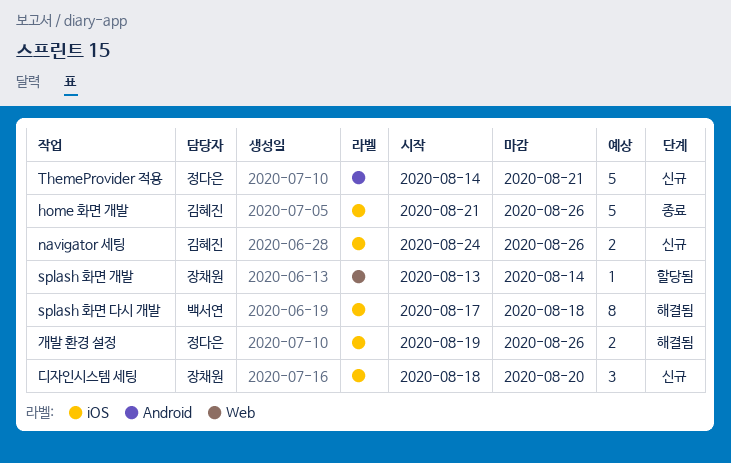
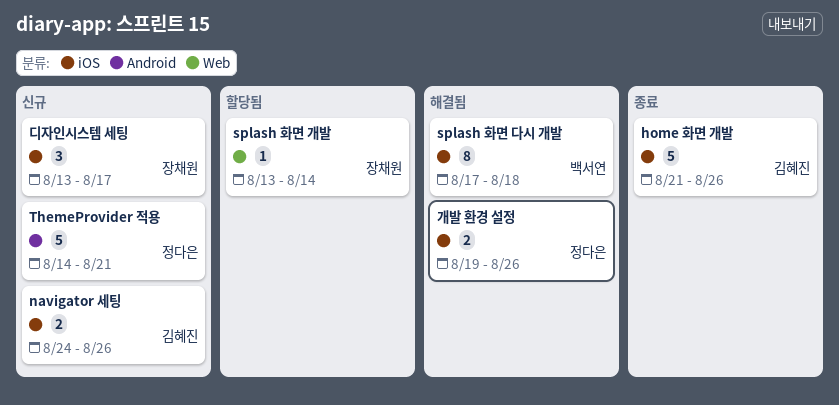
디자인시스템 세팅, start: Aug 18 -> Aug 13
디자인시스템 세팅, due: Aug 20 -> Aug 17

